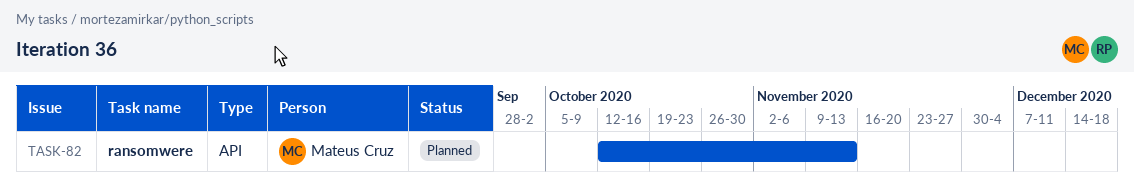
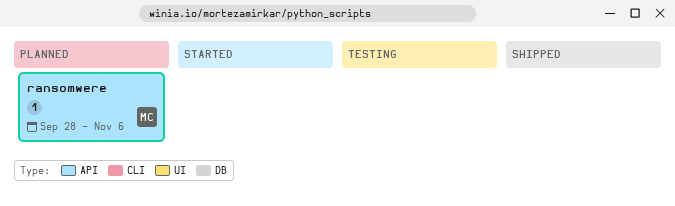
ransomwere, start: Oct 12 -> Sep 28
ransomwere, due: Nov 13 -> Nov 6

